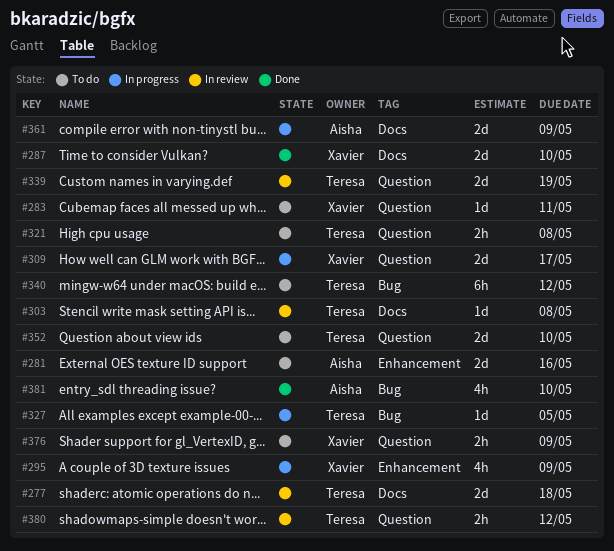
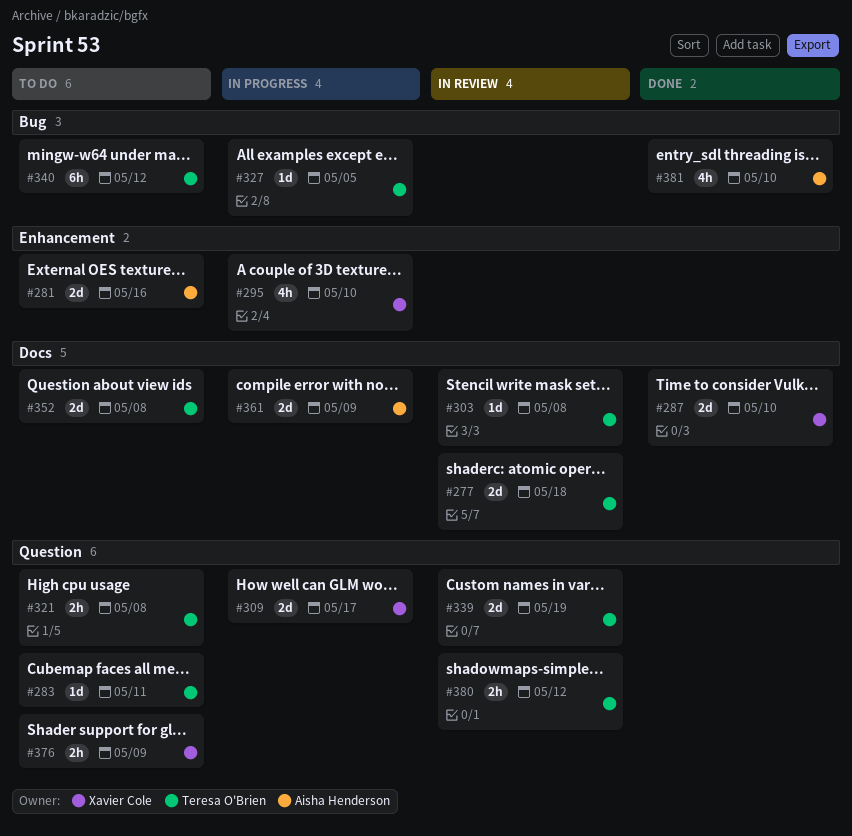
#283, owner: Xavier Cole -> Teresa O'Brien
#295, due: May 9 -> May 10
#352, label: Question -> Docs
#352, due: May 10 -> May 8

